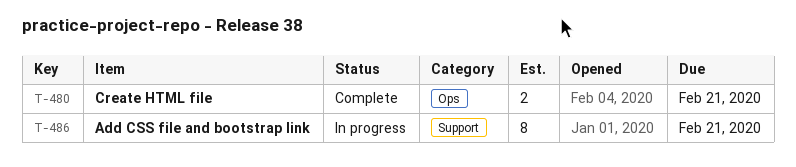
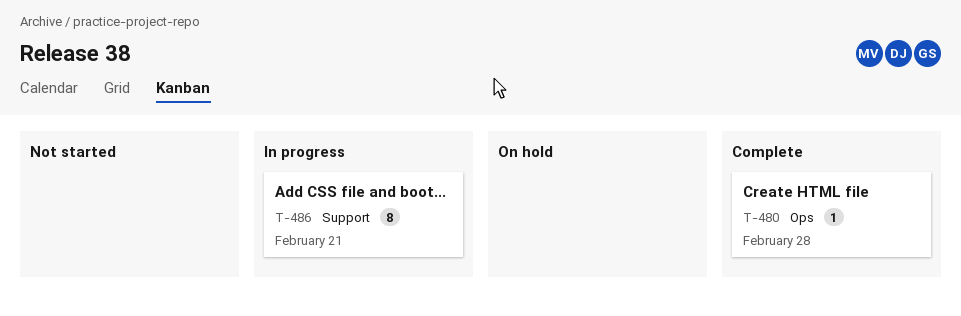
T-480, estimate: 2 -> 1
T-480, due: Feb 21 -> Feb 28

